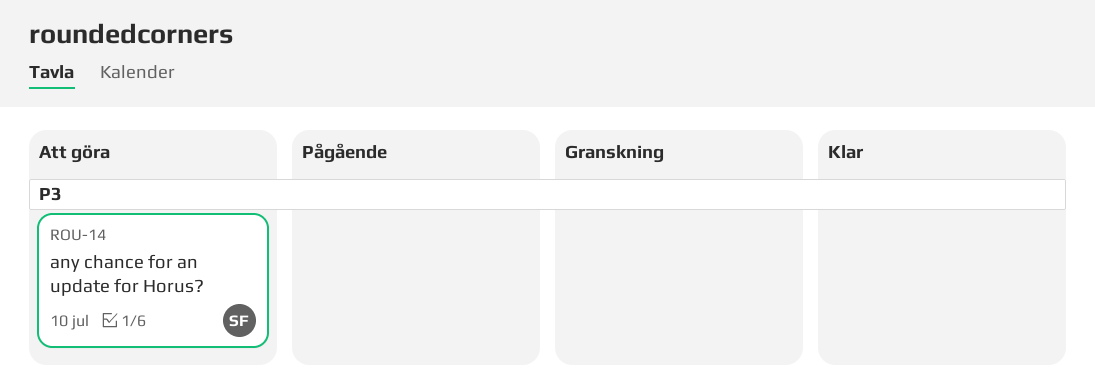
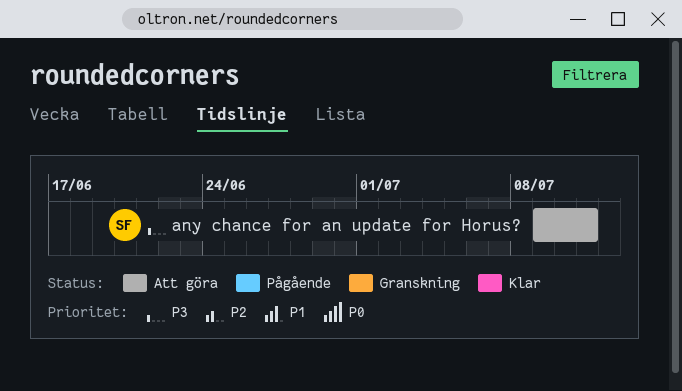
any chance for an update for Horus?, due: Jul 10 -> Jul 11

